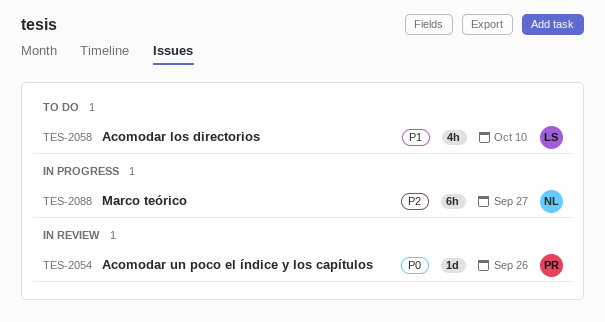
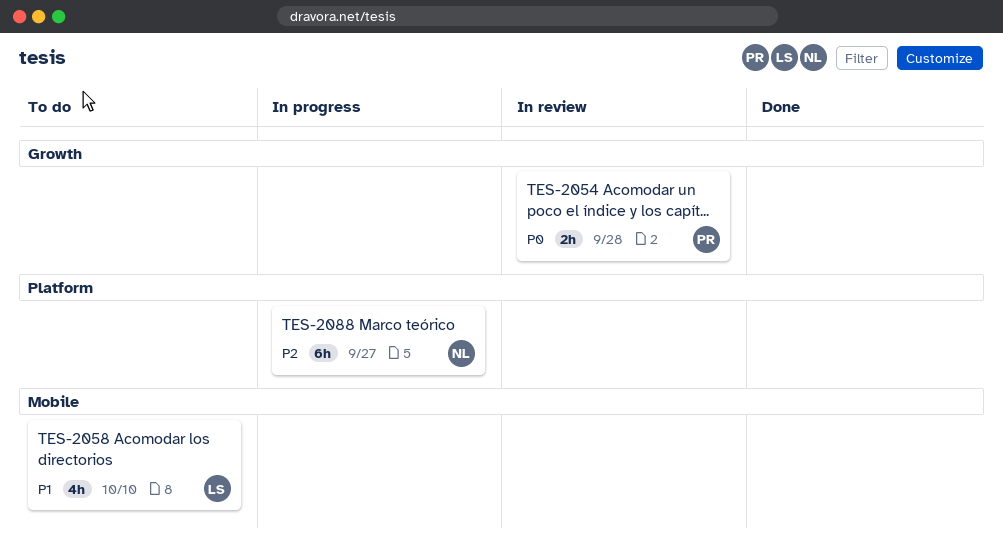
TES-2054, estimate: 1d -> 2h
TES-2054, due: Sep 26 -> Sep 28

